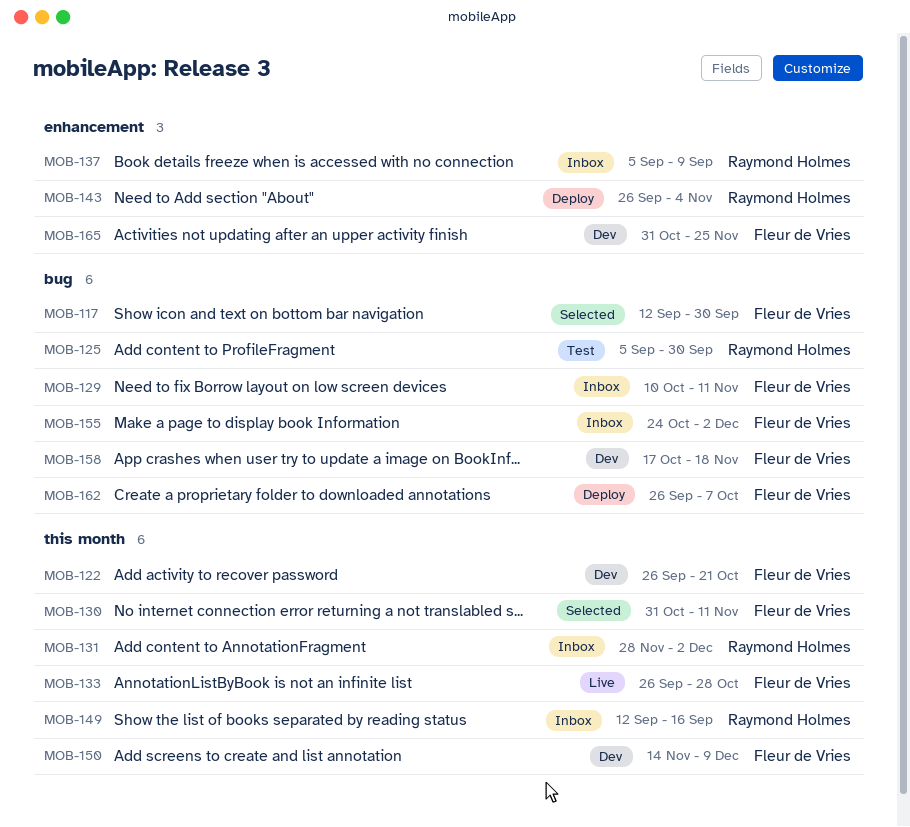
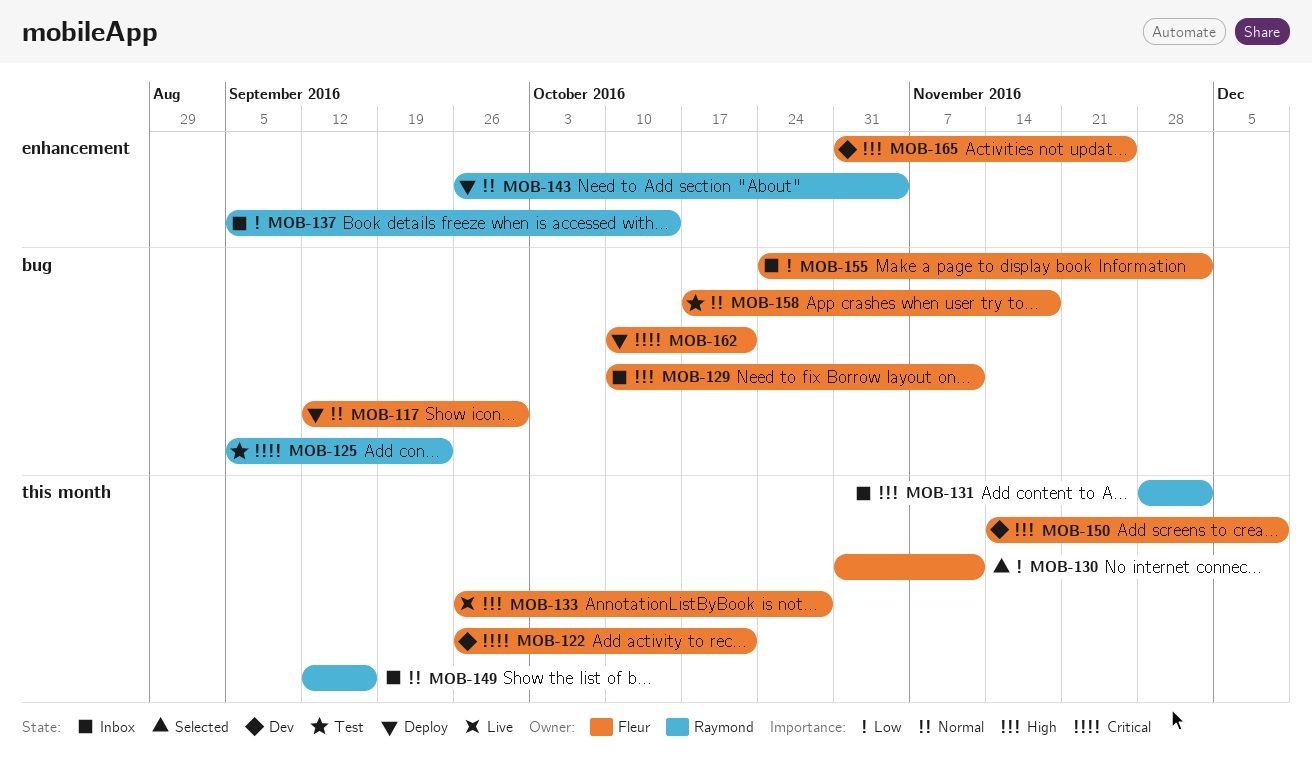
MOB-117, status: Selected -> Deploy
MOB-125, due: Sep 30 -> Sep 23
MOB-137, due: Sep 9 -> Oct 14
MOB-158, status: Dev -> Test
MOB-162, start: Sep 26 -> Oct 10
MOB-162, due: Oct 7 -> Oct 21

